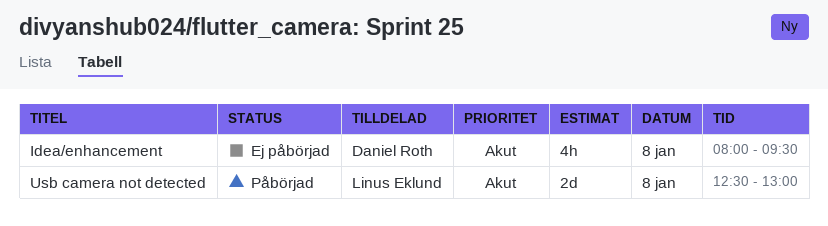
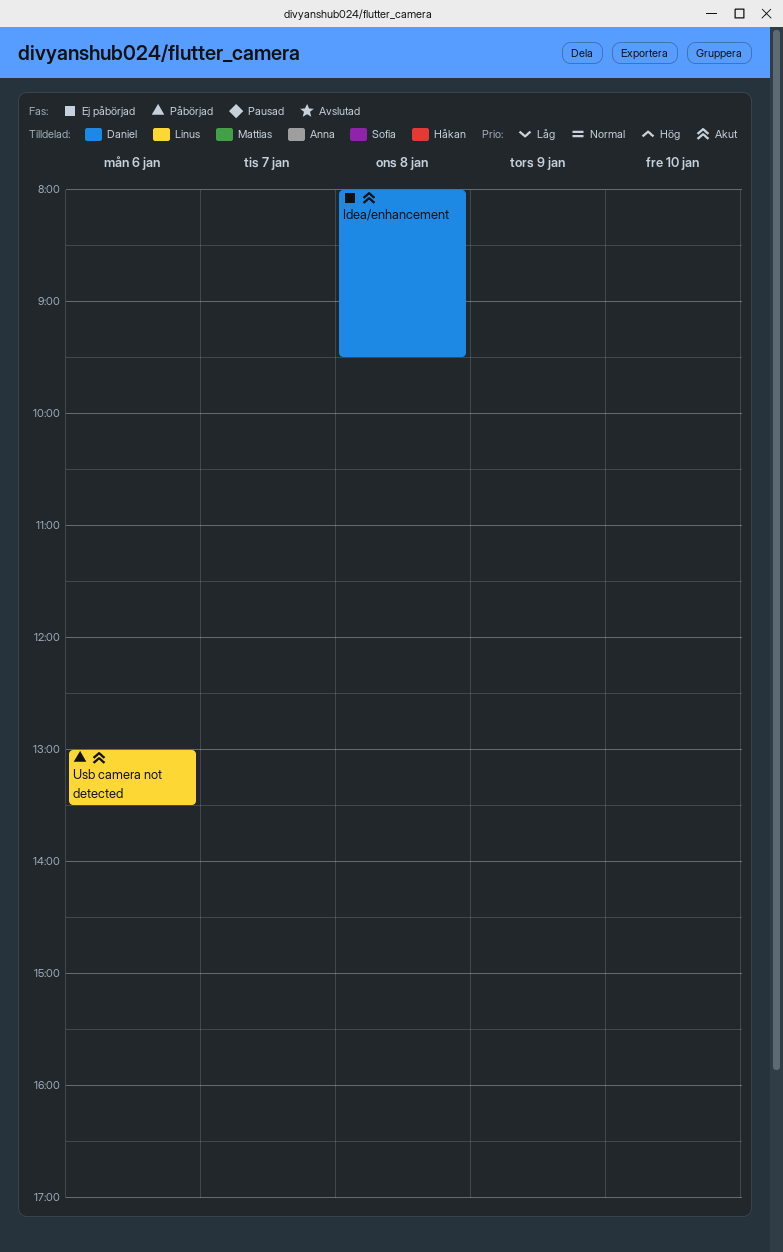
Usb camera not detected, day: Jan 8 -> Jan 6
Usb camera not detected, begins: 12:30 -> 13:00
Usb camera not detected, ends: 13:00 -> 13:30

